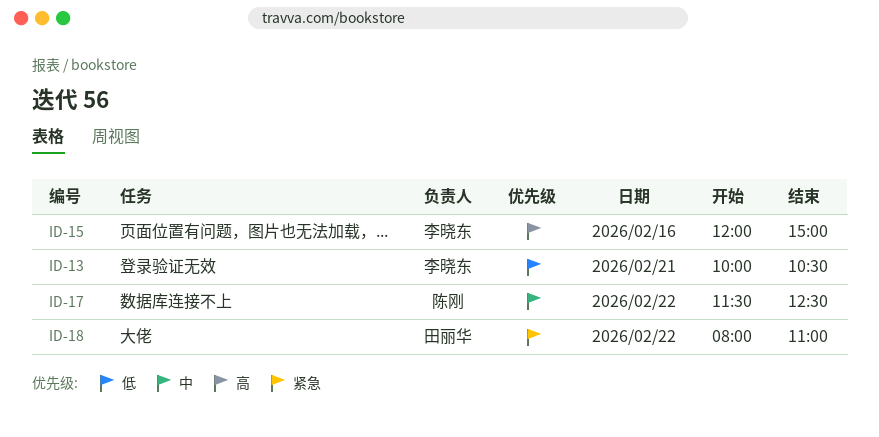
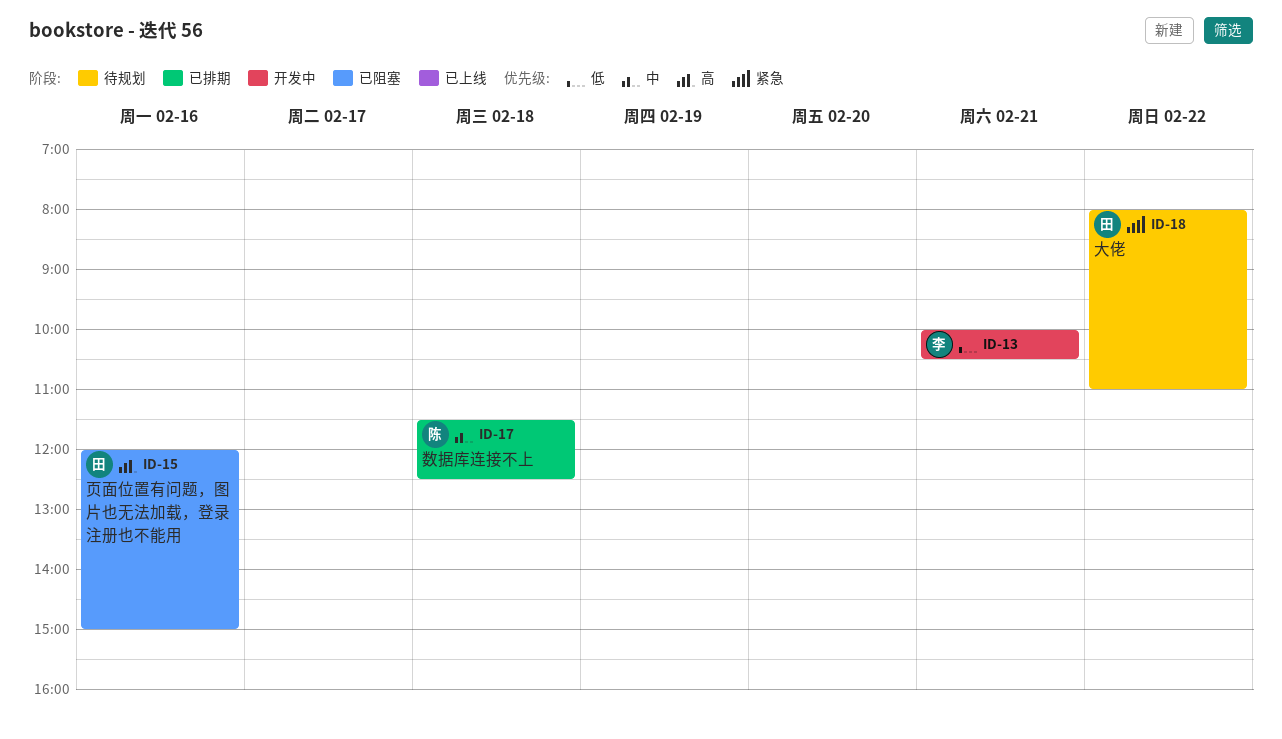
ID-15, owner: 李晓东 -> 田丽华
ID-17, day: Feb 22 -> Feb 18

